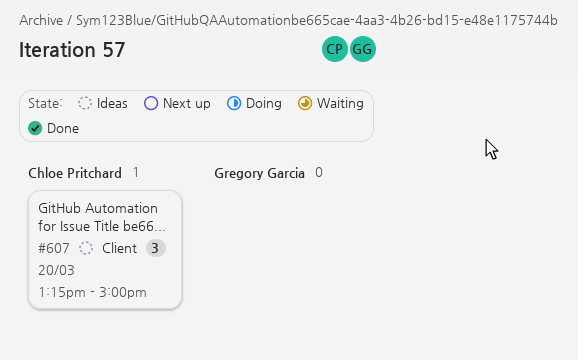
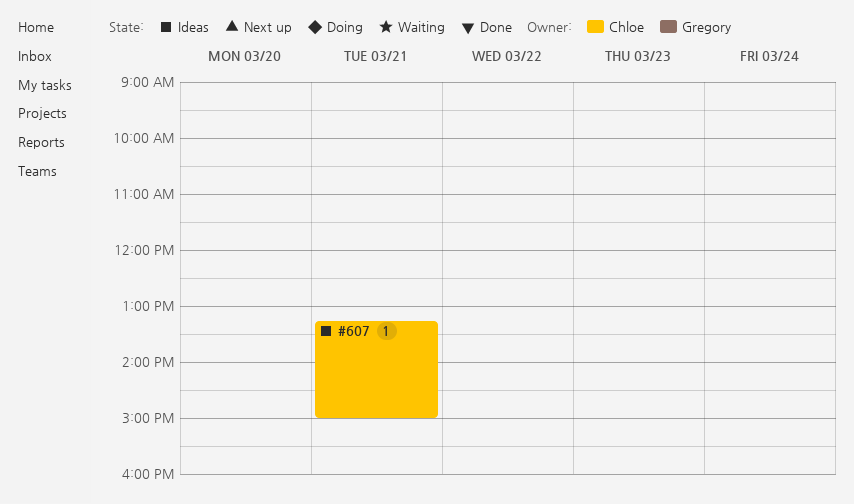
#607, estimate: 3 -> 1
#607, day: Mar 20 -> Mar 21

